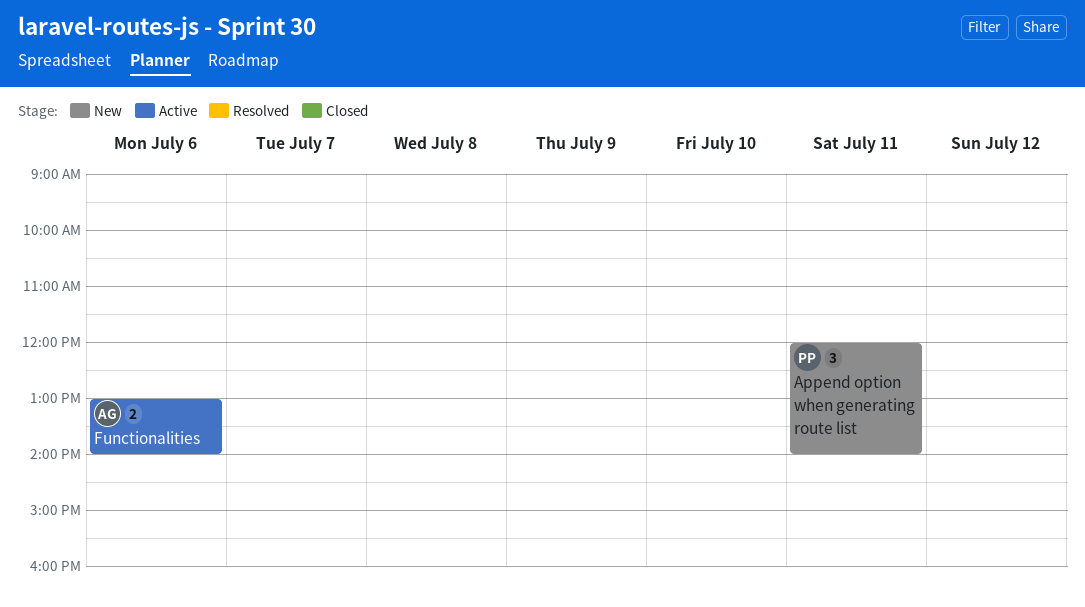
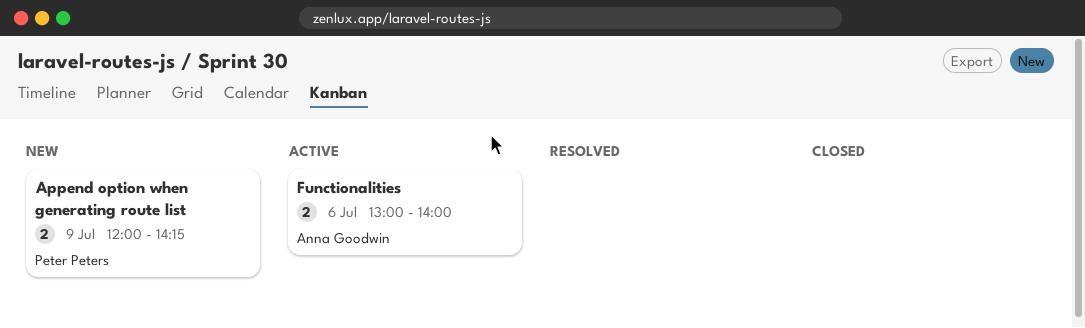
Append option when generating route list, estimate: 3 -> 2
Append option when generating route list, day: Jul 11 -> Jul 9
Append option when generating route list, ends: 14:00 -> 14:15

